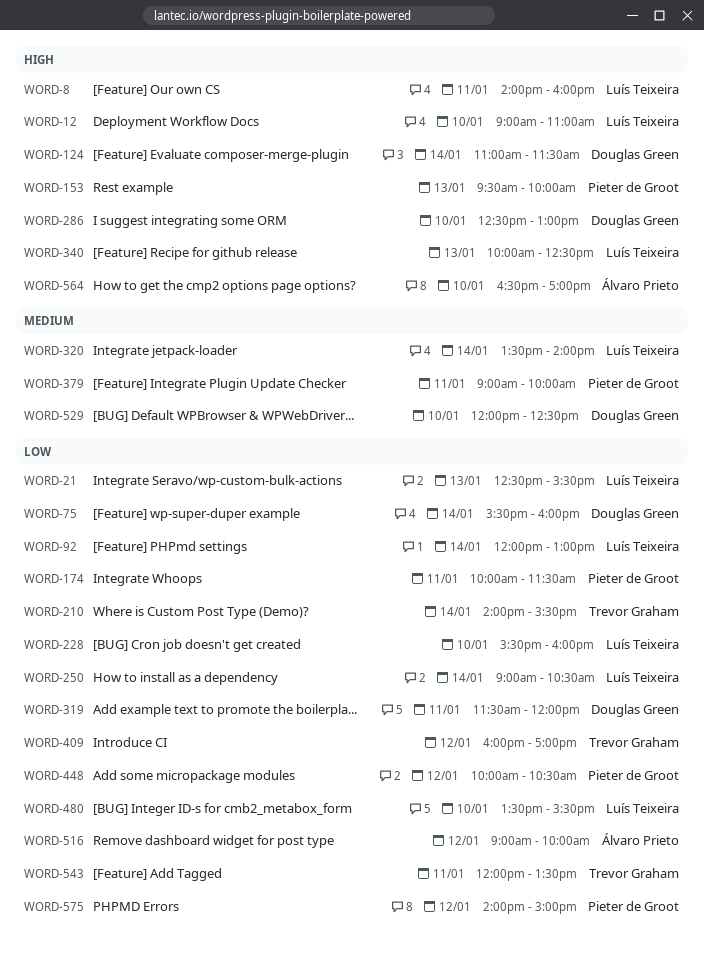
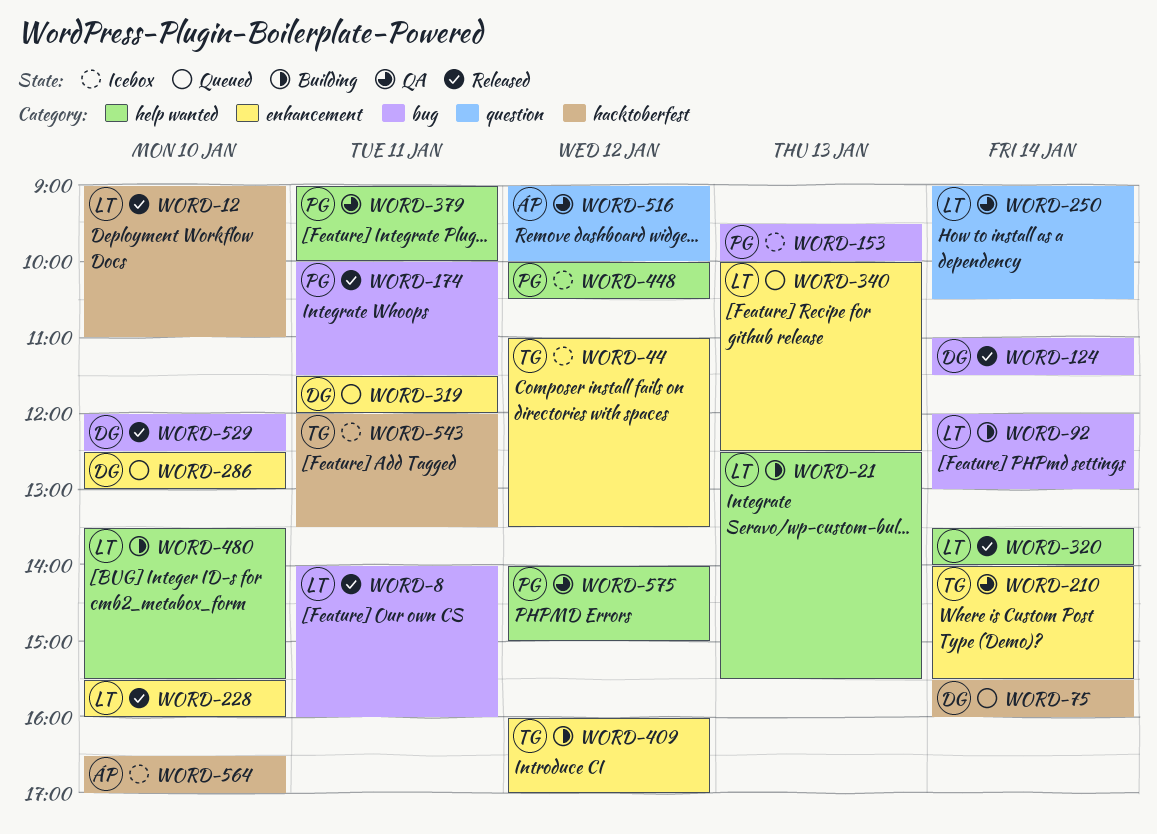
WORD-44: none -> present

